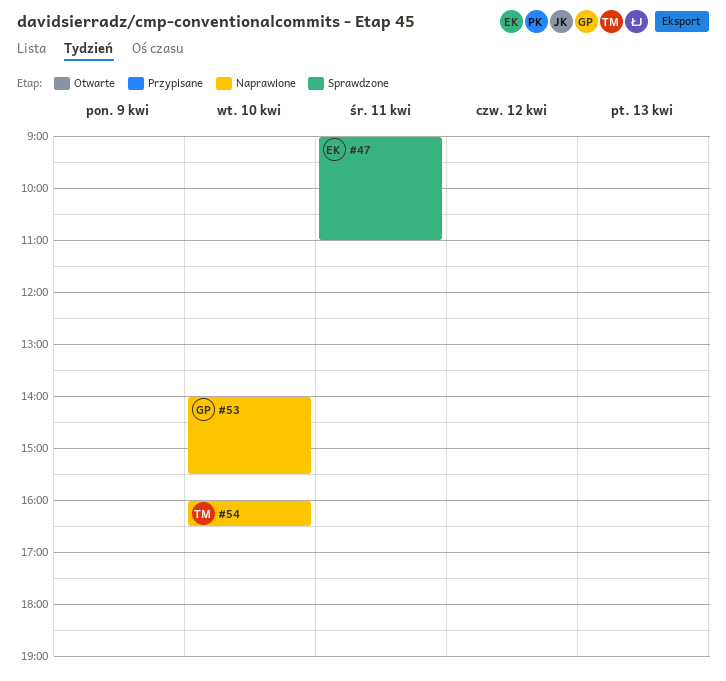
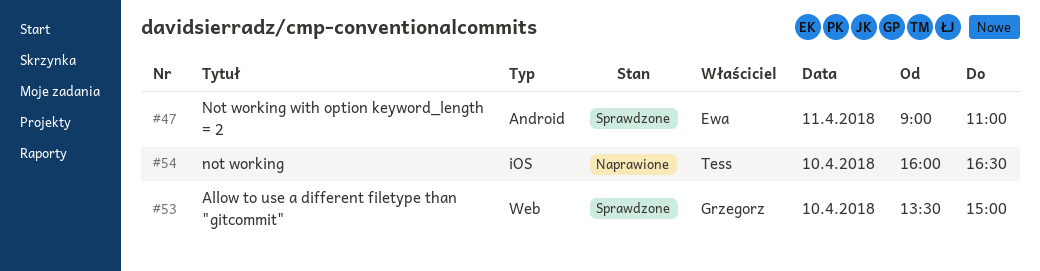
#53, status: Naprawione -> Sprawdzone
#53, begins: 14:00 -> 13:30
#53, ends: 15:30 -> 15:00

